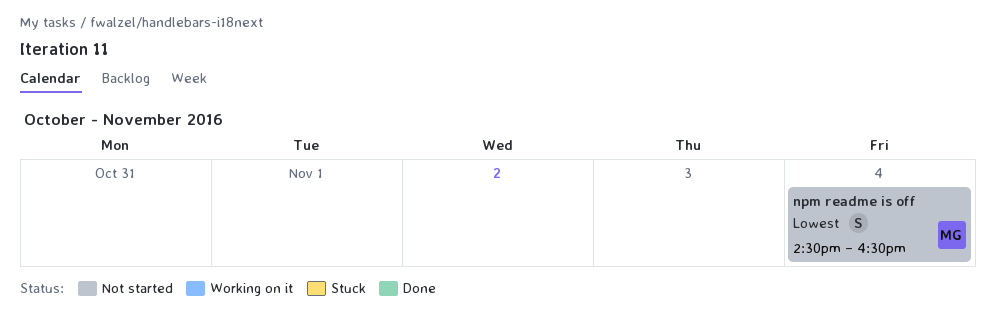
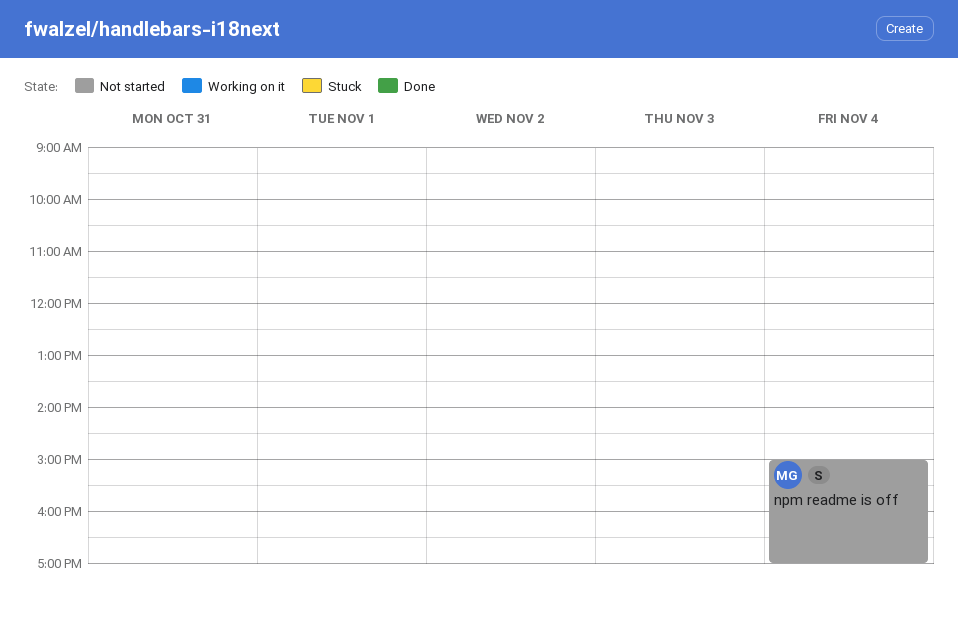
npm readme is off, begins: 14:30 -> 15:00
npm readme is off, ends: 16:30 -> 17:00

